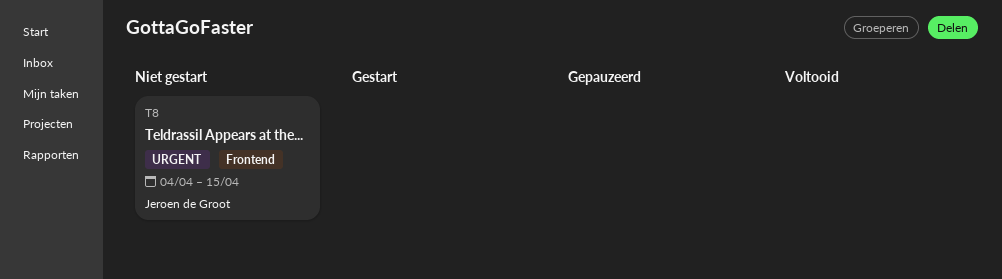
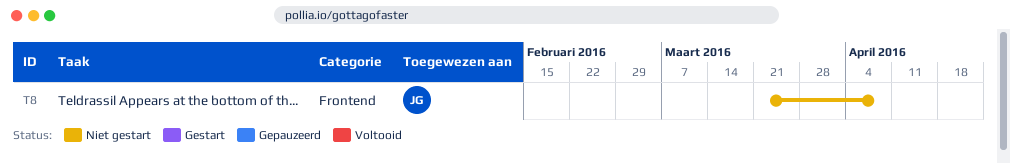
T8, start: Apr 4 -> Mar 21
T8, due: Apr 15 -> Apr 8

